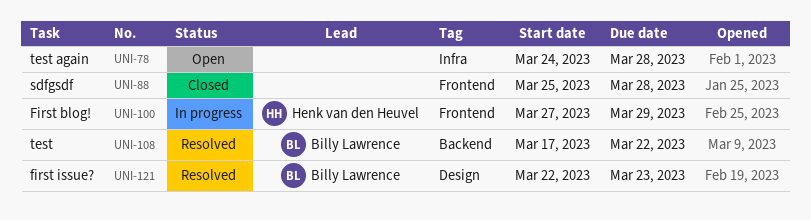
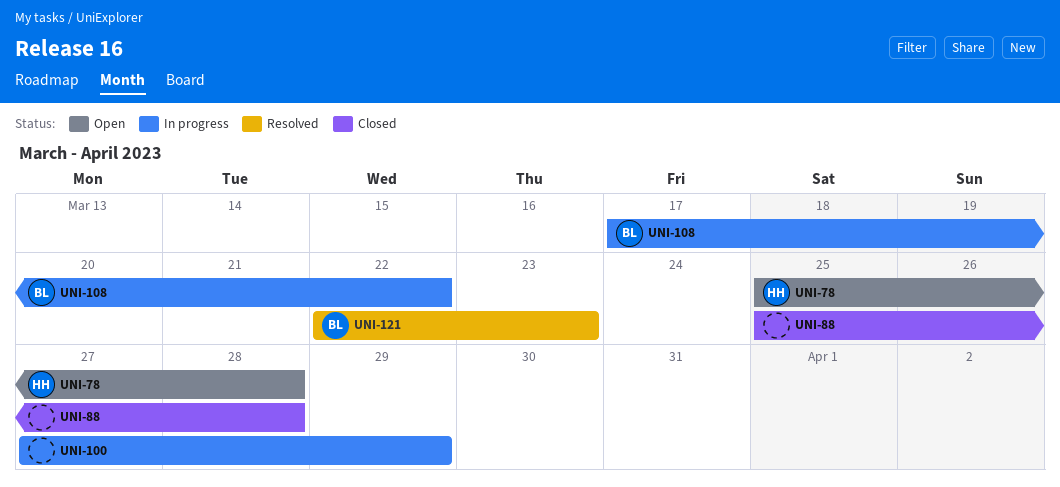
UNI-78, owner: none -> Henk van den Heuvel
UNI-78, start: Mar 24 -> Mar 25
UNI-100, owner: Henk van den Heuvel -> none
UNI-108, status: Resolved -> In progress

